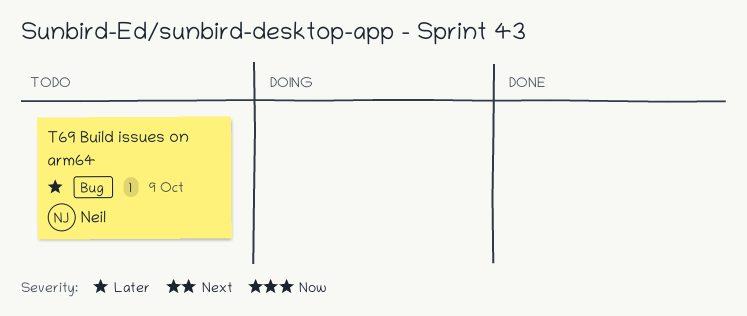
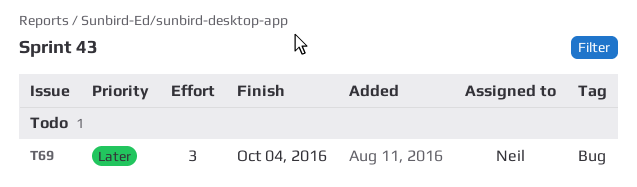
T69, estimate: 1 -> 3
T69, due: Oct 9 -> Oct 4

